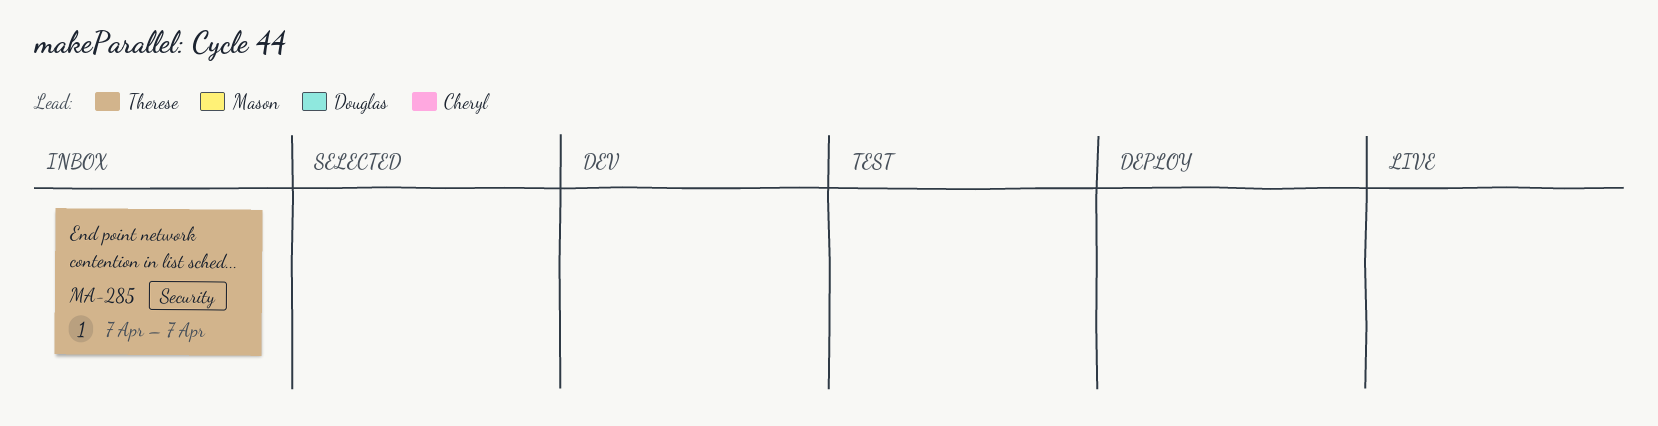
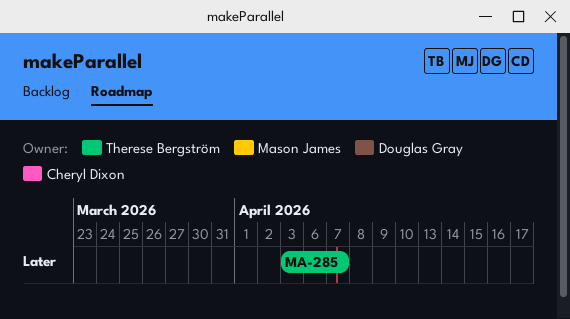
MA-285, start: Apr 7 -> Apr 3

